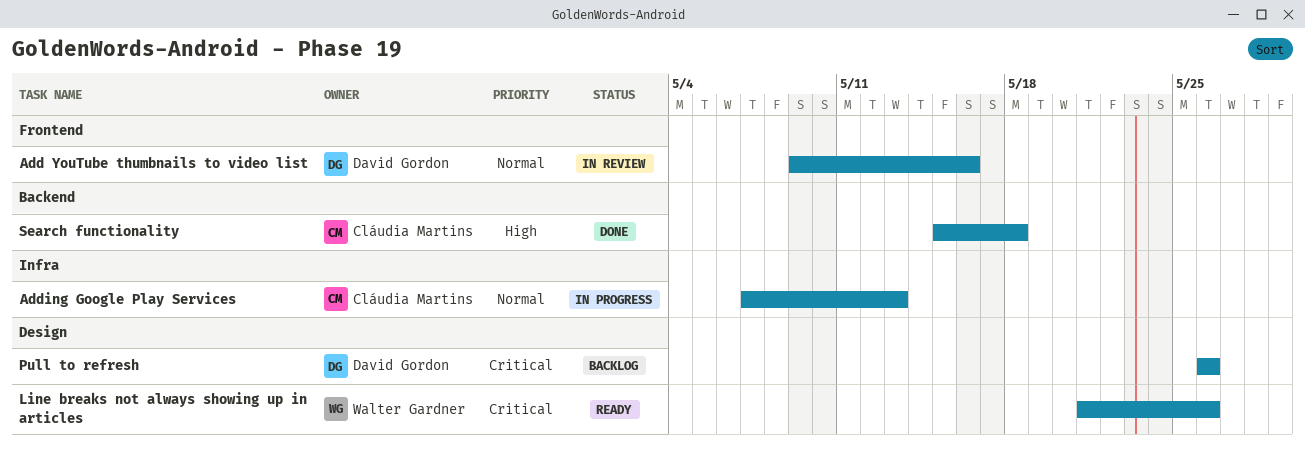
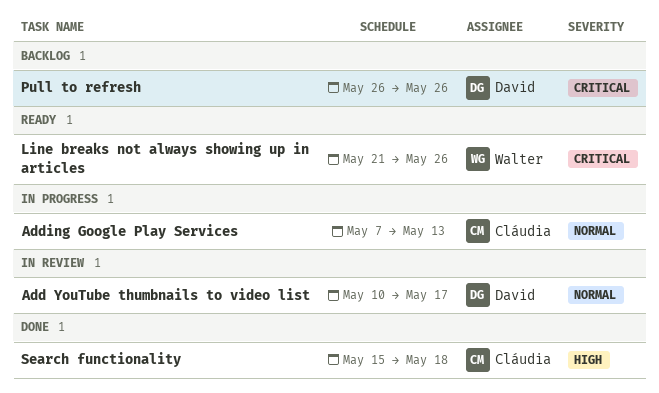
Add YouTube thumbnails to video list, start: May 9 -> May 10
Add YouTube thumbnails to video list, due: May 16 -> May 17

